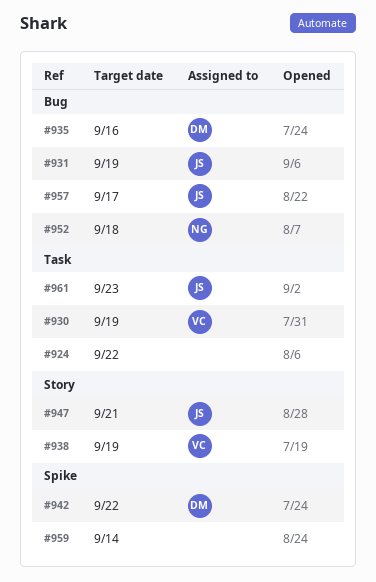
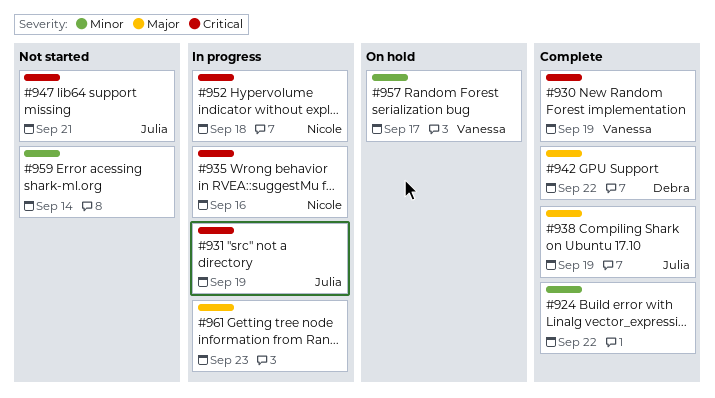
#935, owner: Debra -> Nicole
#938, owner: Vanessa -> Julia
#957, owner: Julia -> Vanessa
#961, owner: Julia -> none

